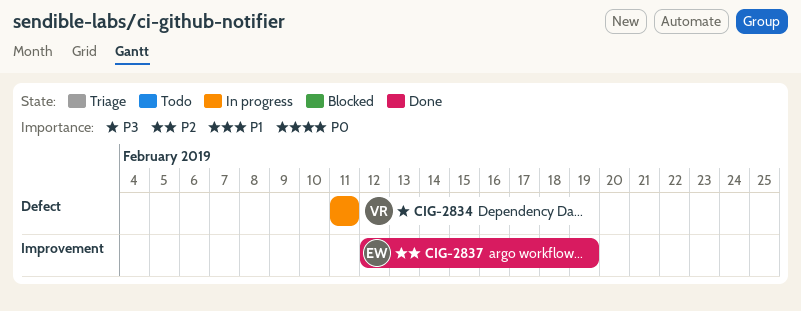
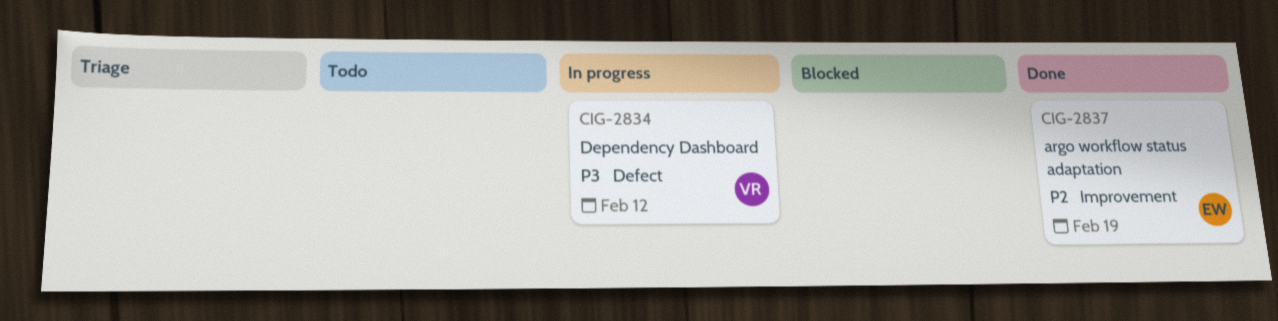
CIG-2834, due: Feb 11 -> Feb 12

